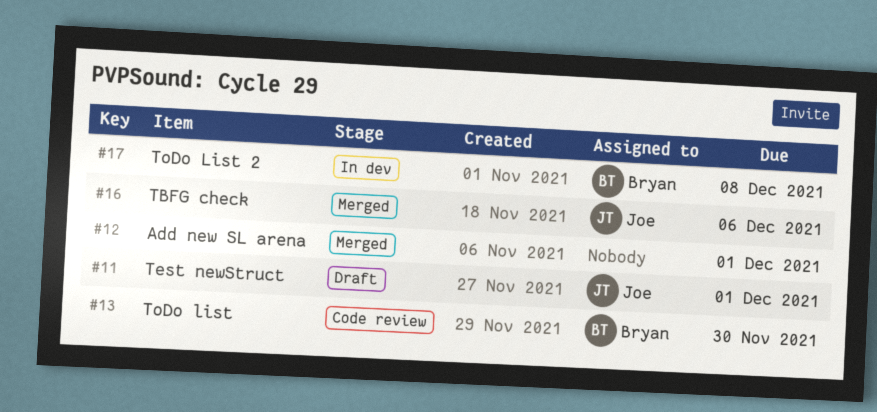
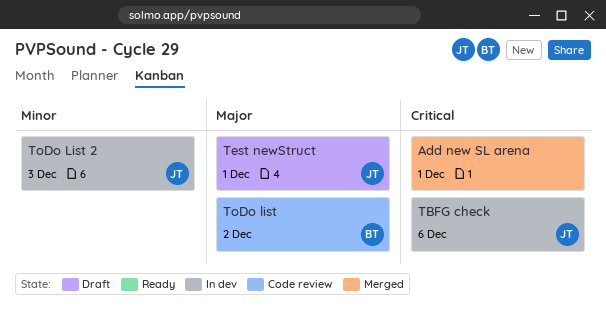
TBFG check, status: Merged -> In dev
ToDo list, due: Nov 30 -> Dec 2
ToDo List 2, owner: Bryan -> Joe
ToDo List 2, due: Dec 8 -> Dec 3

